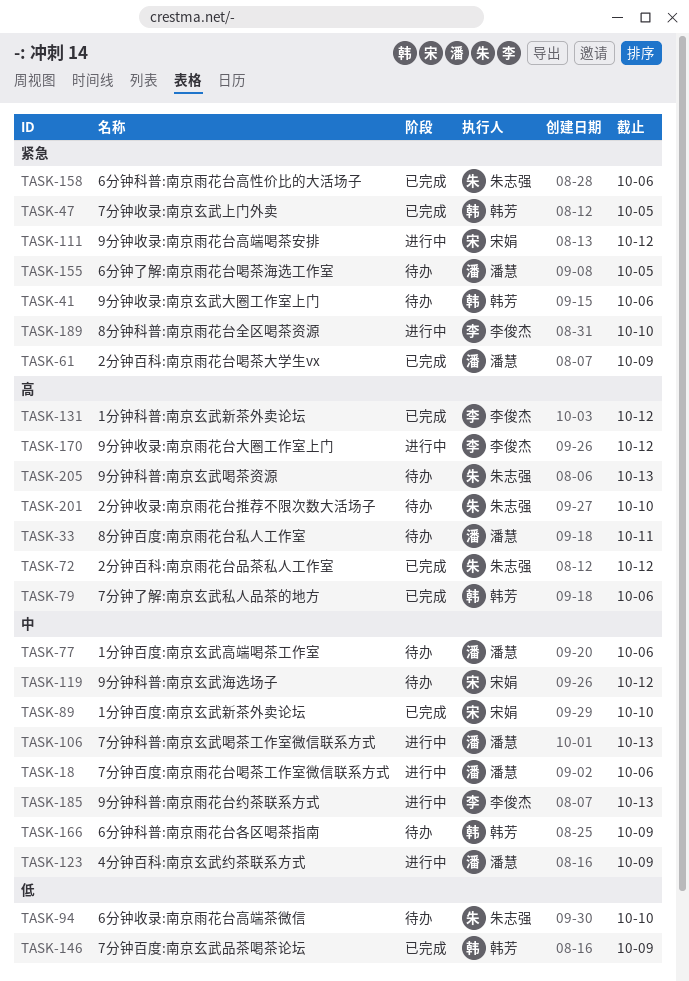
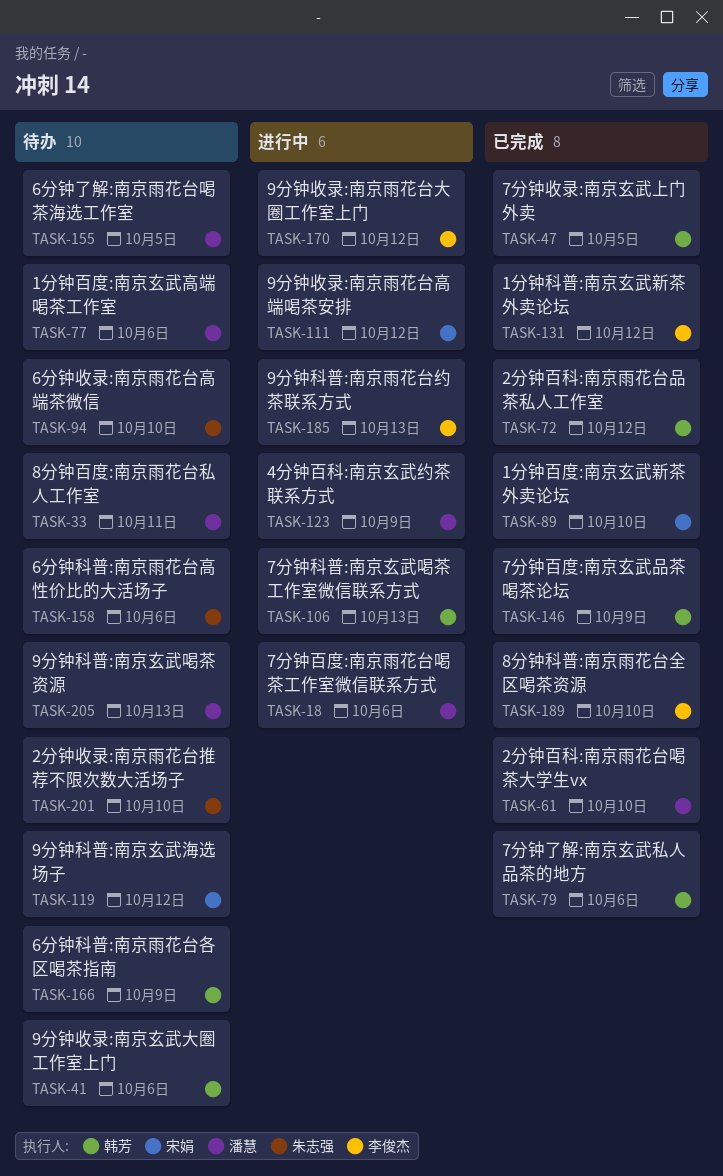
TASK-61, due: Oct 9 -> Oct 10
TASK-72, owner: 朱志强 -> 韩芳
TASK-106, owner: 潘慧 -> 韩芳
TASK-158, status: 已完成 -> 待办
TASK-189, status: 进行中 -> 已完成
TASK-205, owner: 朱志强 -> 潘慧

